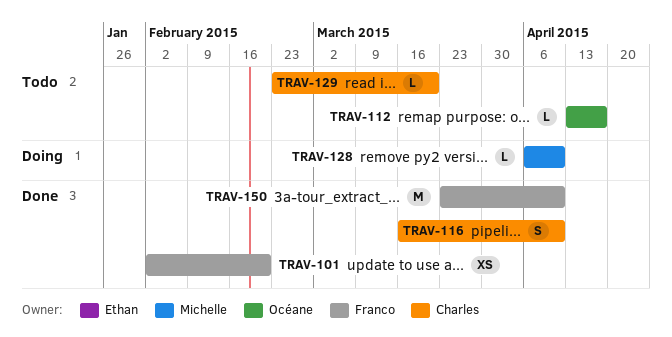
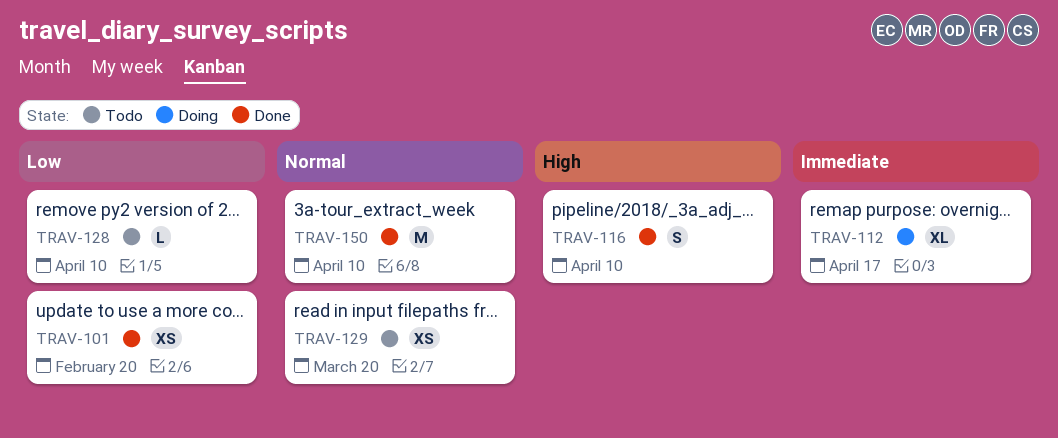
TRAV-112, status: Todo -> Doing
TRAV-112, estimate: L -> XL
TRAV-128, status: Doing -> Todo
TRAV-129, estimate: L -> XS

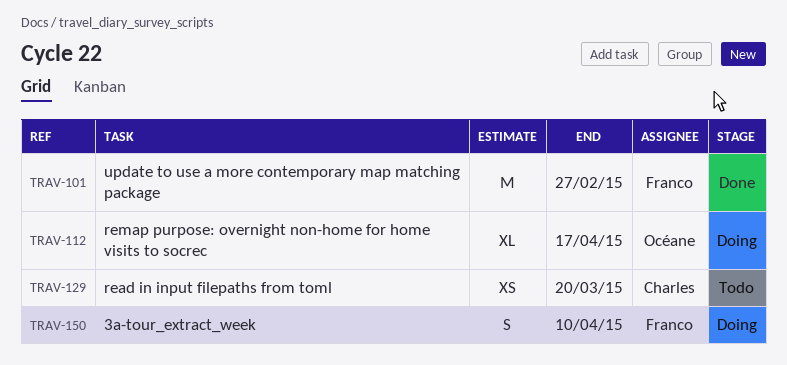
TRAV-101, estimate: XS -> M
TRAV-101, due: Feb 20 -> Feb 27
TRAV-116: present -> none
TRAV-128: present -> none
TRAV-150, status: Done -> Doing
TRAV-150, estimate: M -> S

